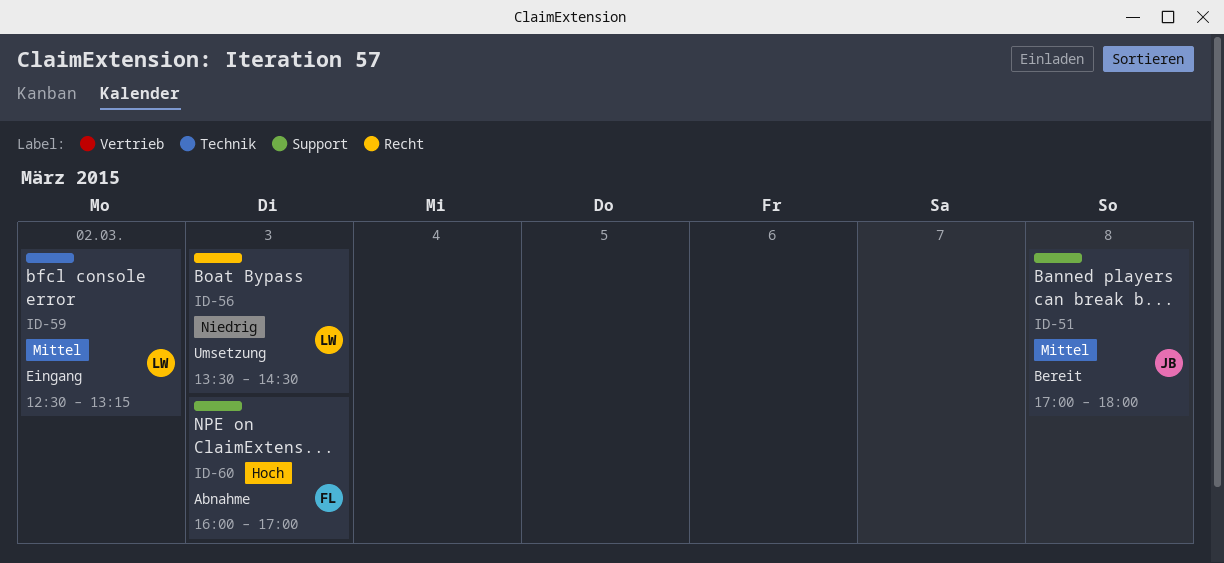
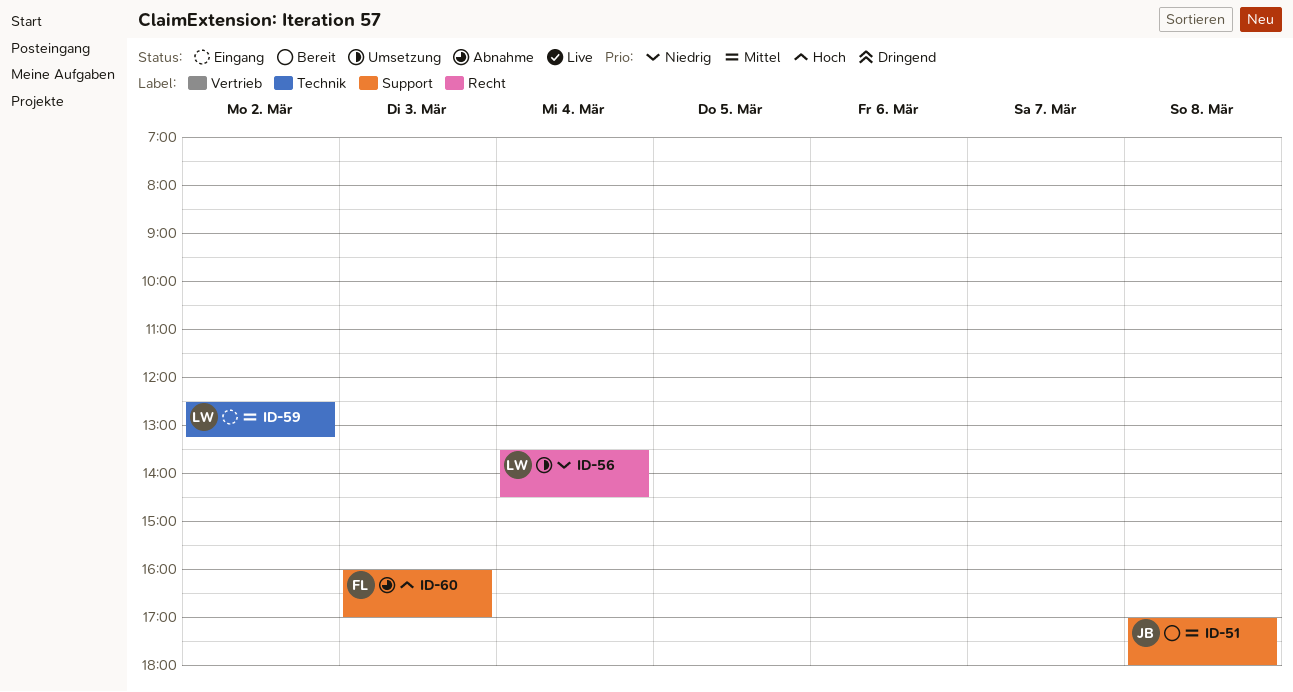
ID-56, day: Mar 3 -> Mar 4

